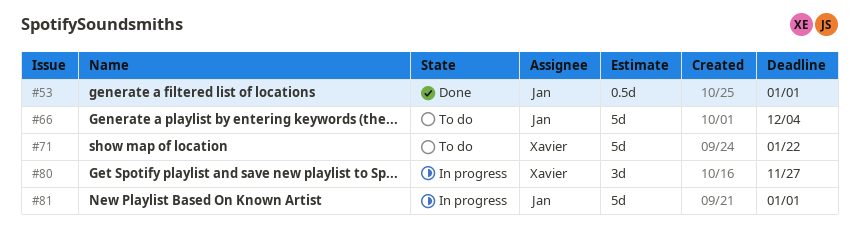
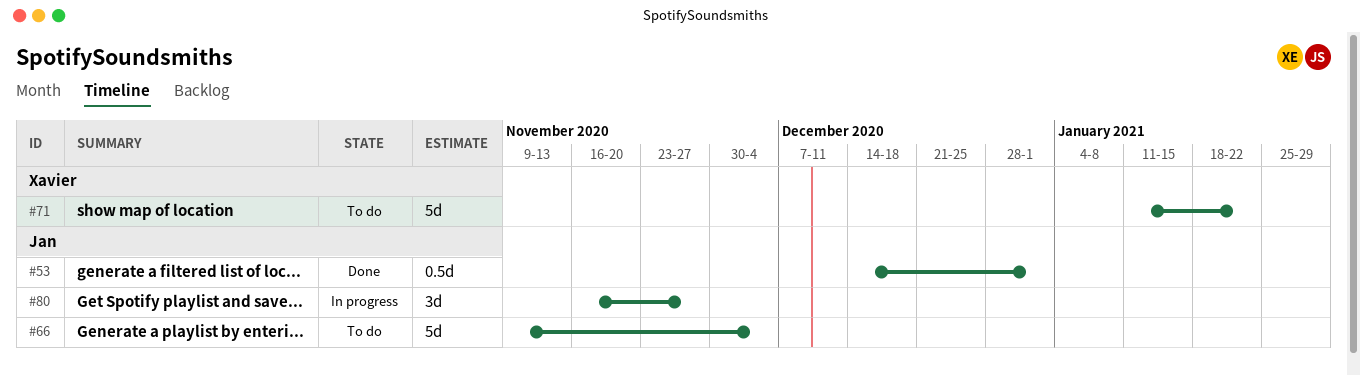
#80, owner: Xavier -> Jan
#81: present -> none

